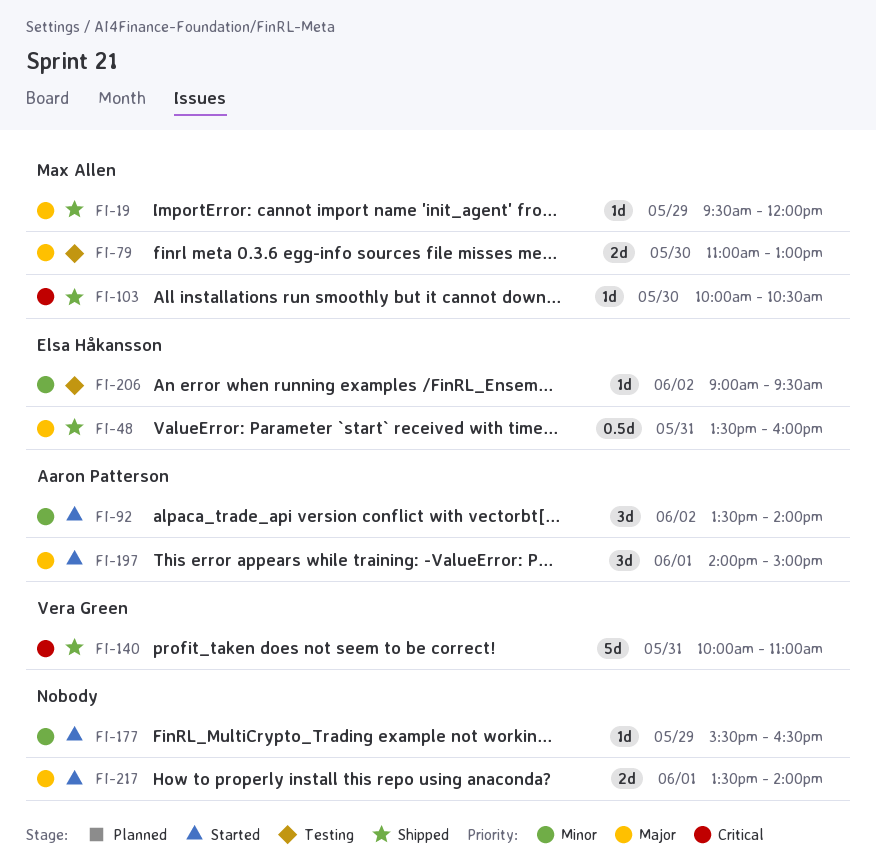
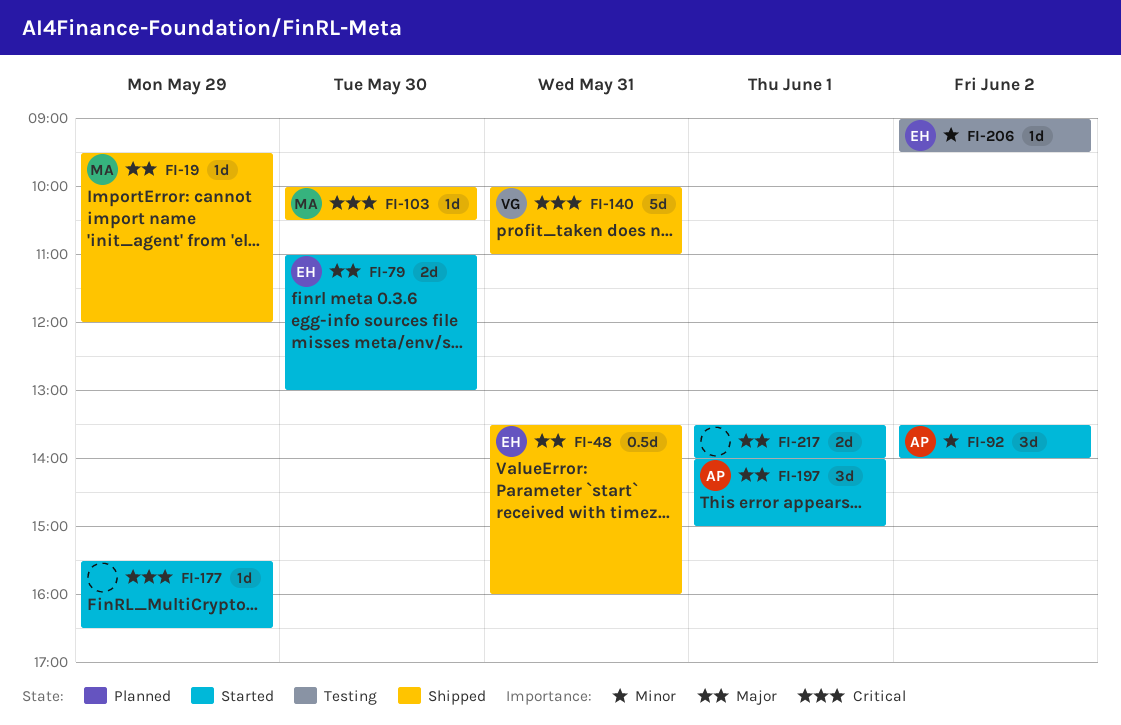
FI-79, status: Testing -> Started
FI-79, owner: Max Allen -> Elsa Håkansson
FI-177, priority: Minor -> Critical

